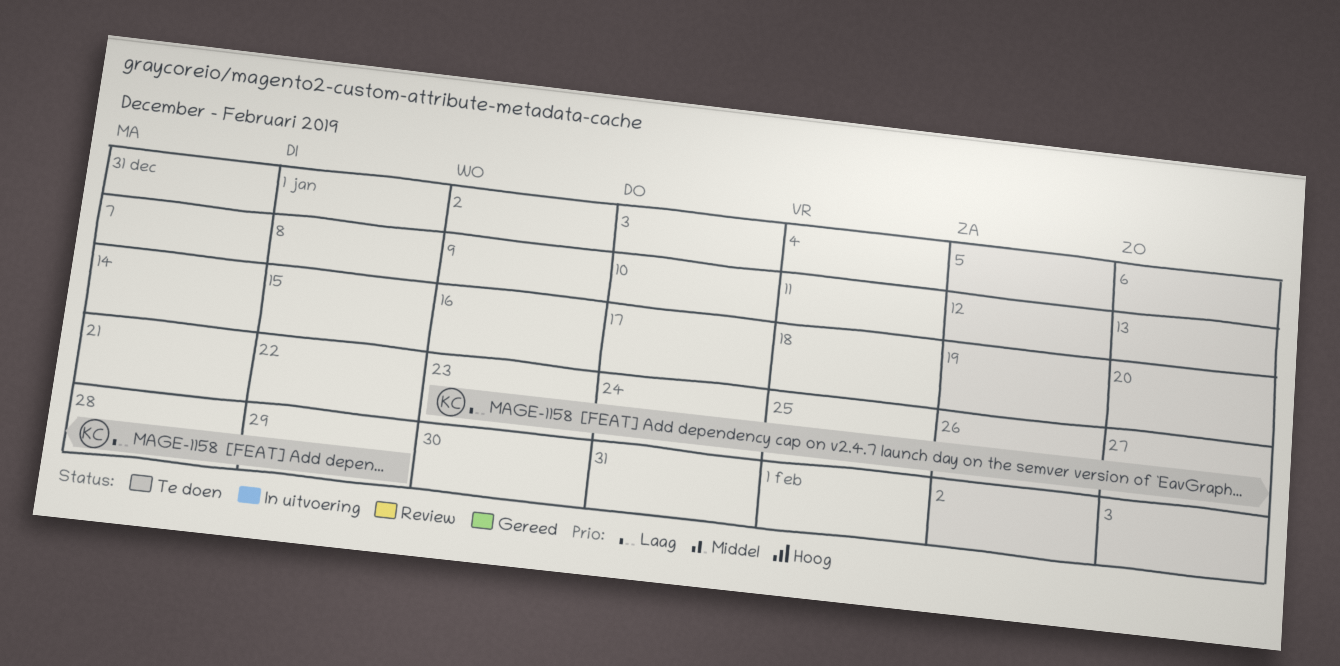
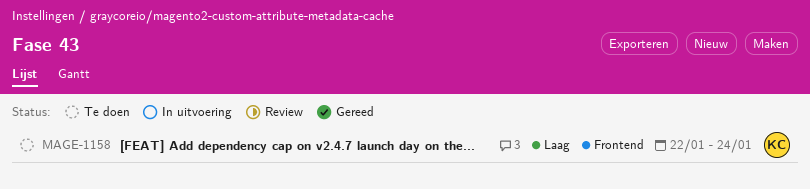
MAGE-1158, start: Jan 23 -> Jan 22
MAGE-1158, due: Jan 29 -> Jan 24

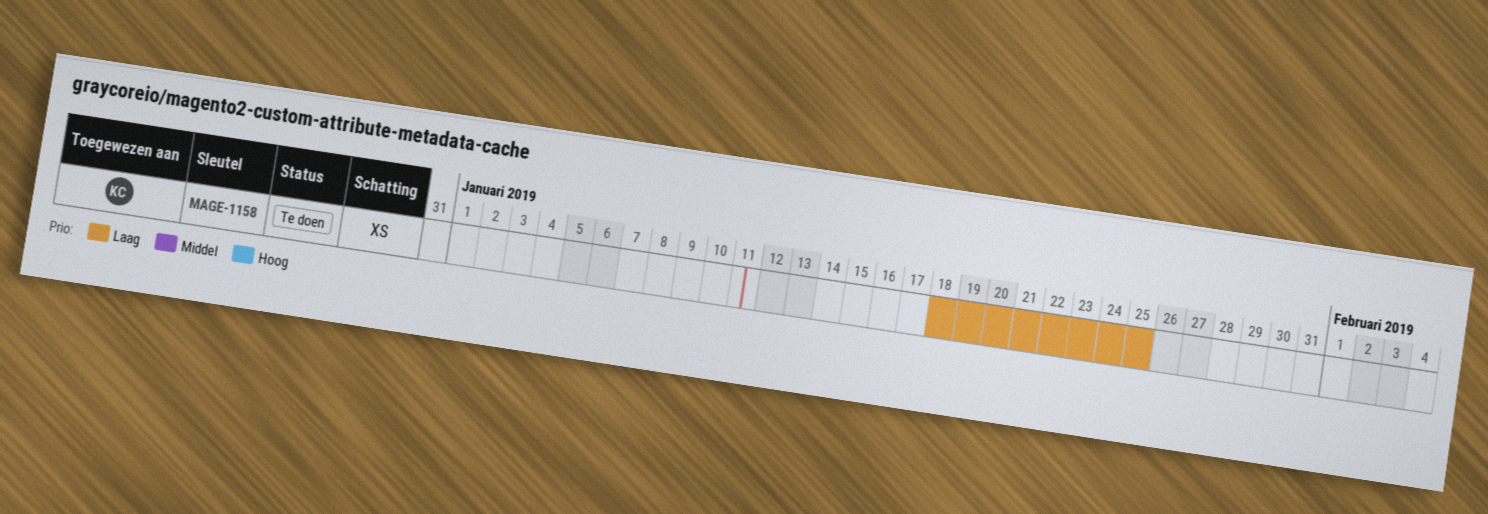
MAGE-1158, start: Jan 22 -> Jan 18
MAGE-1158, due: Jan 24 -> Jan 25

